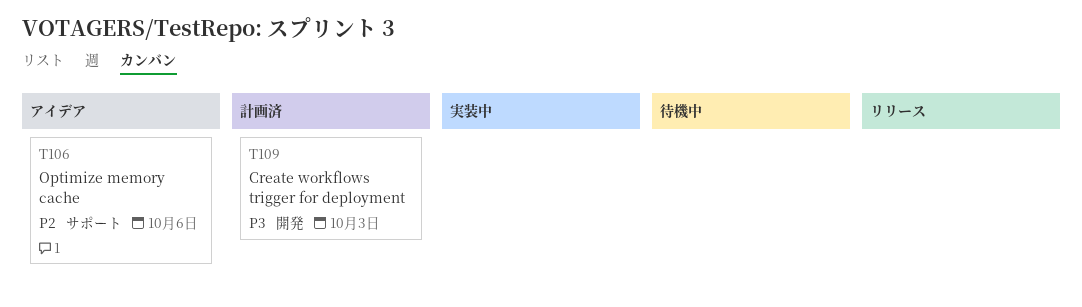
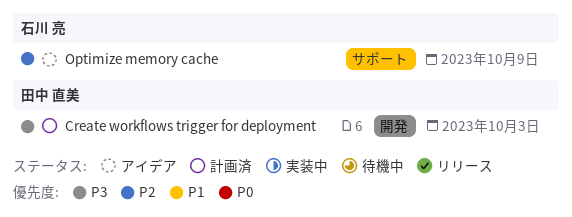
Optimize memory cache, due: Oct 6 -> Oct 9

